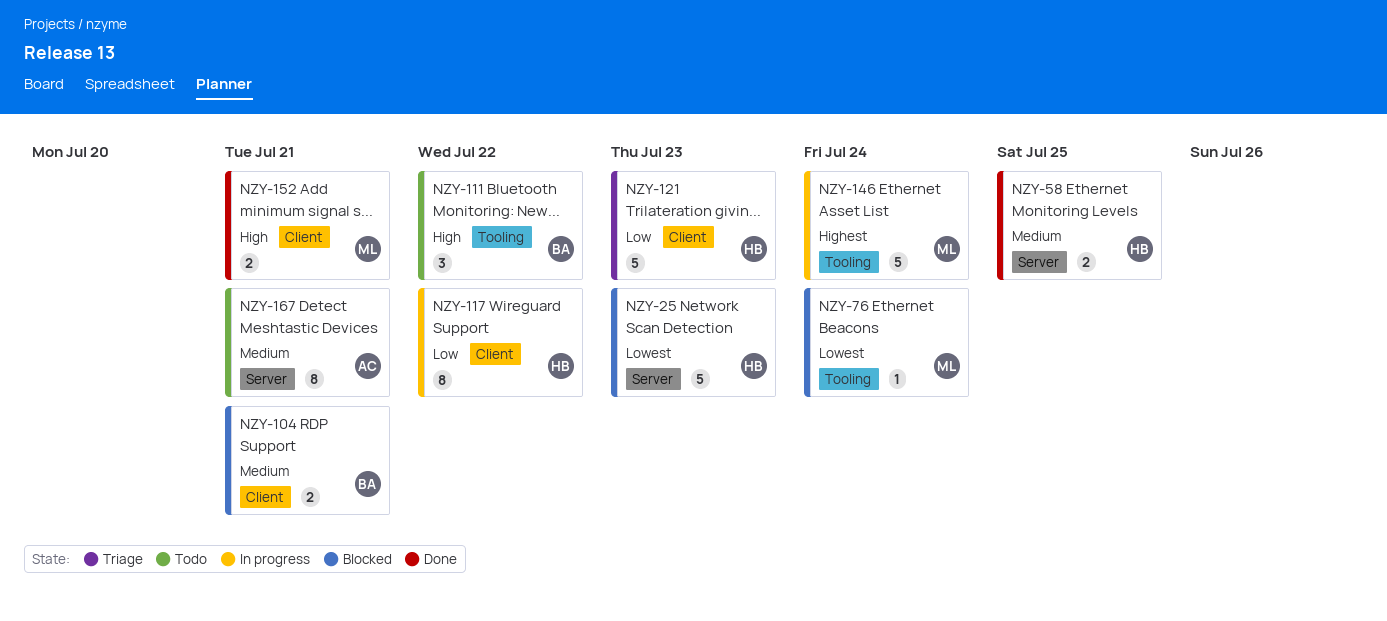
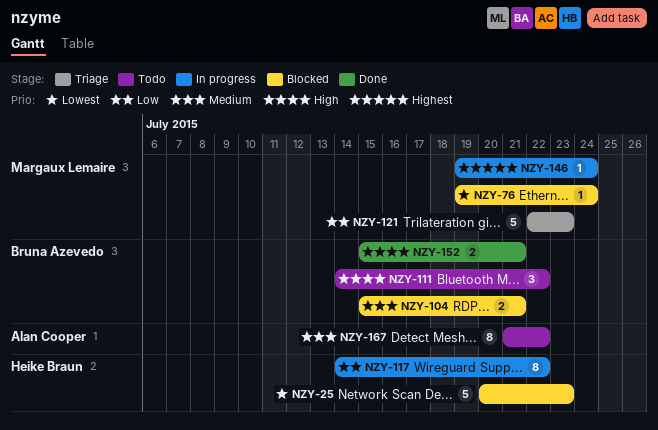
NZY-58: present -> none
NZY-121, owner: Heike Braun -> Margaux Lemaire
NZY-146, estimate: 5 -> 1
NZY-152, owner: Margaux Lemaire -> Bruna Azevedo
NZY-167, due: Jul 21 -> Jul 22

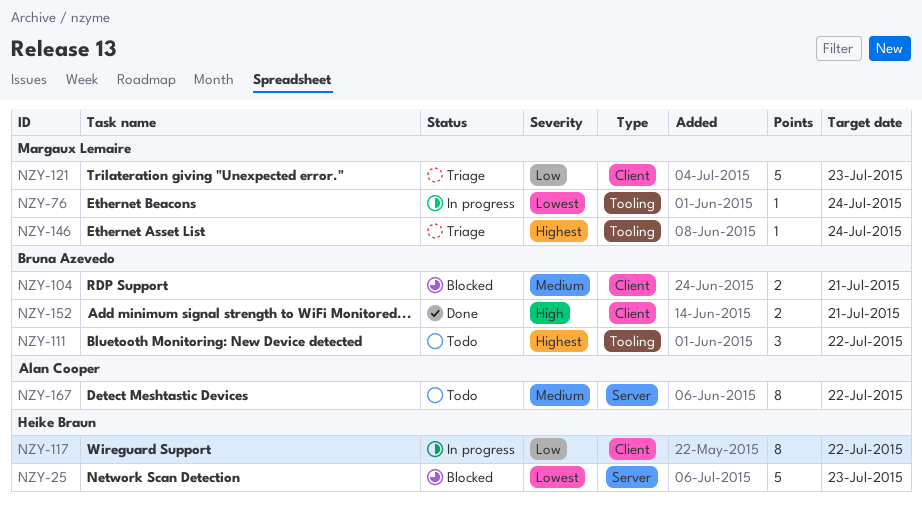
NZY-76, status: Blocked -> In progress
NZY-111, priority: High -> Highest
NZY-146, status: In progress -> Triage

